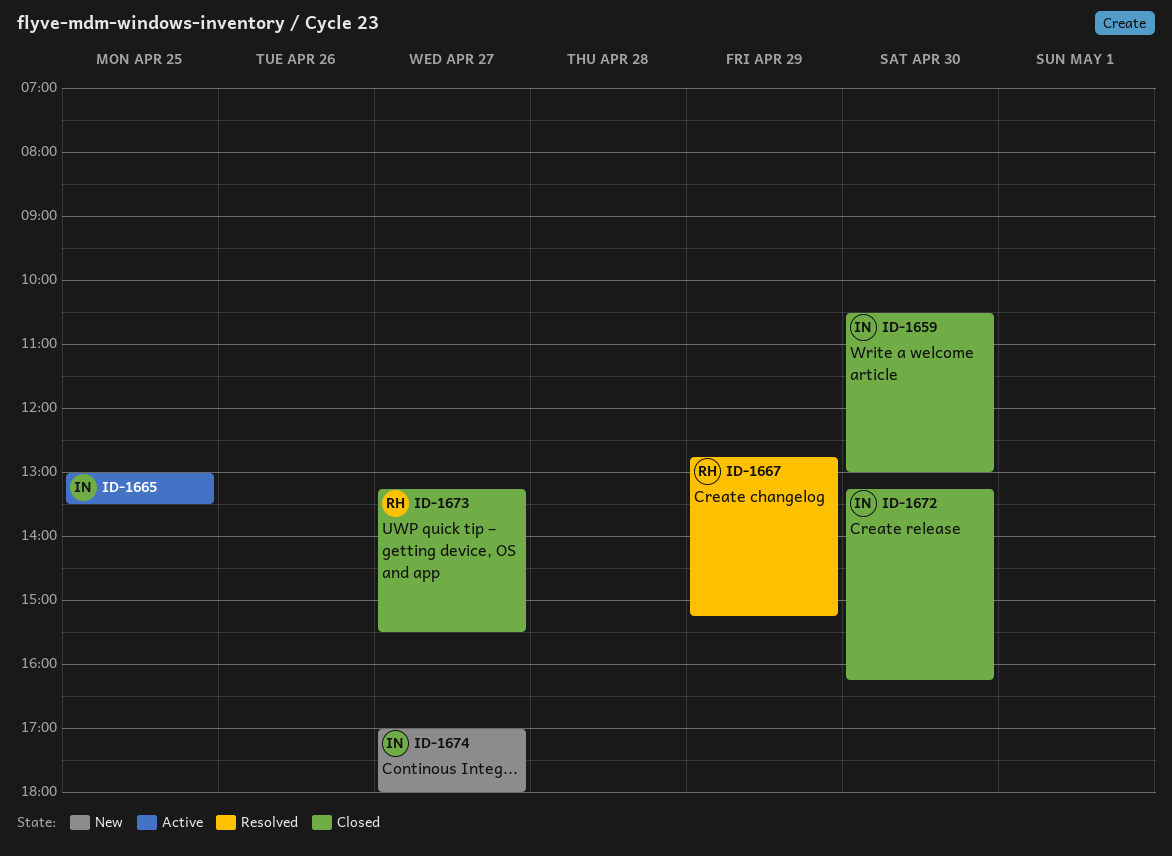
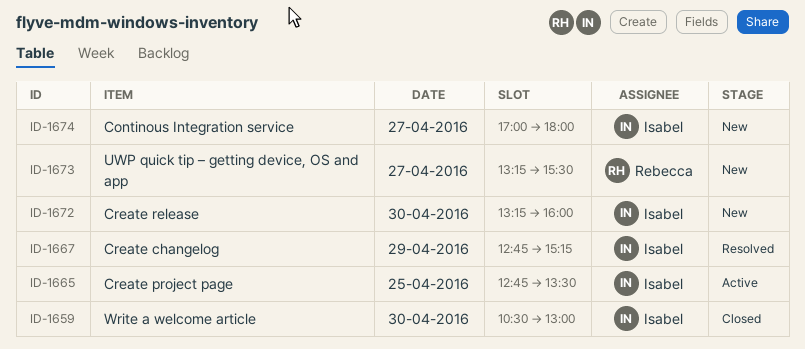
ID-1665, begins: 13:00 -> 12:45
ID-1667, owner: Rebecca -> Isabel
ID-1672, status: Closed -> New
ID-1672, ends: 16:15 -> 16:00
ID-1673, status: Closed -> New

